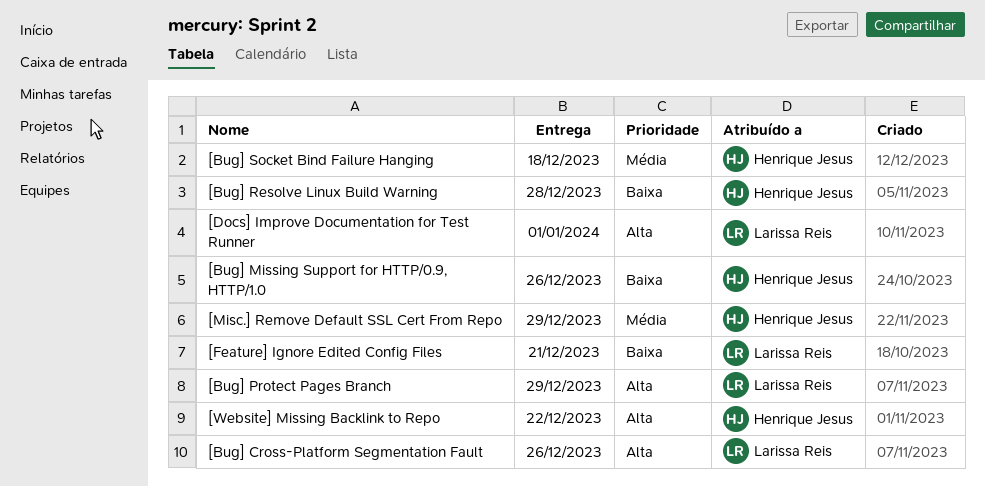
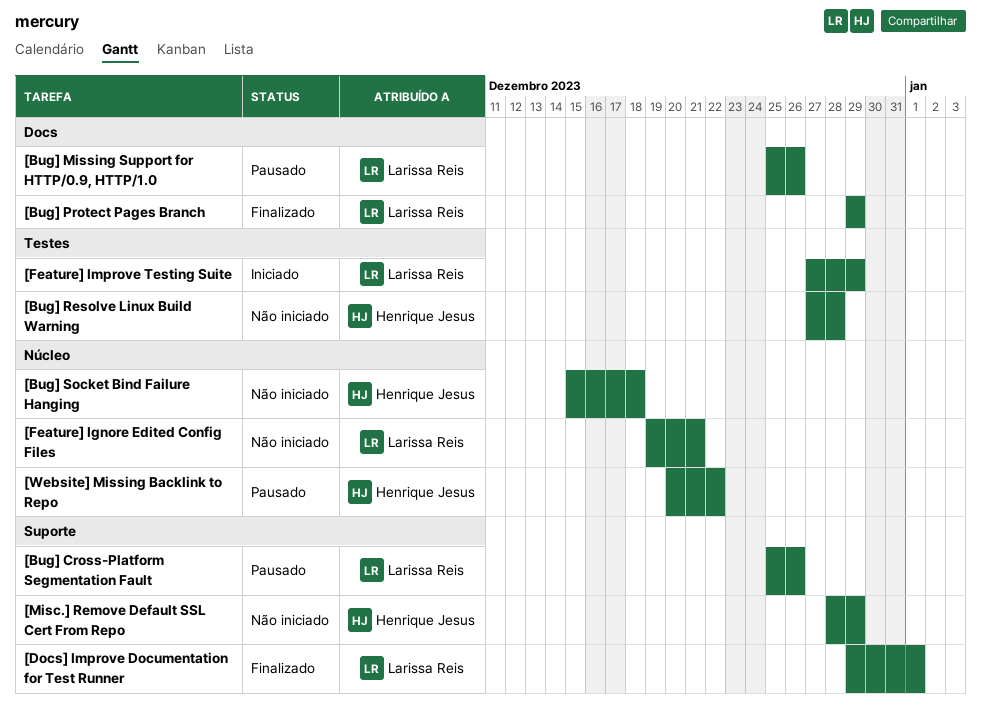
[Bug] Missing Support for HTTP/0.9, HTTP/1.0, owner: Henrique Jesus -> Larissa Reis
[Feature] Improve Testing Suite: none -> present

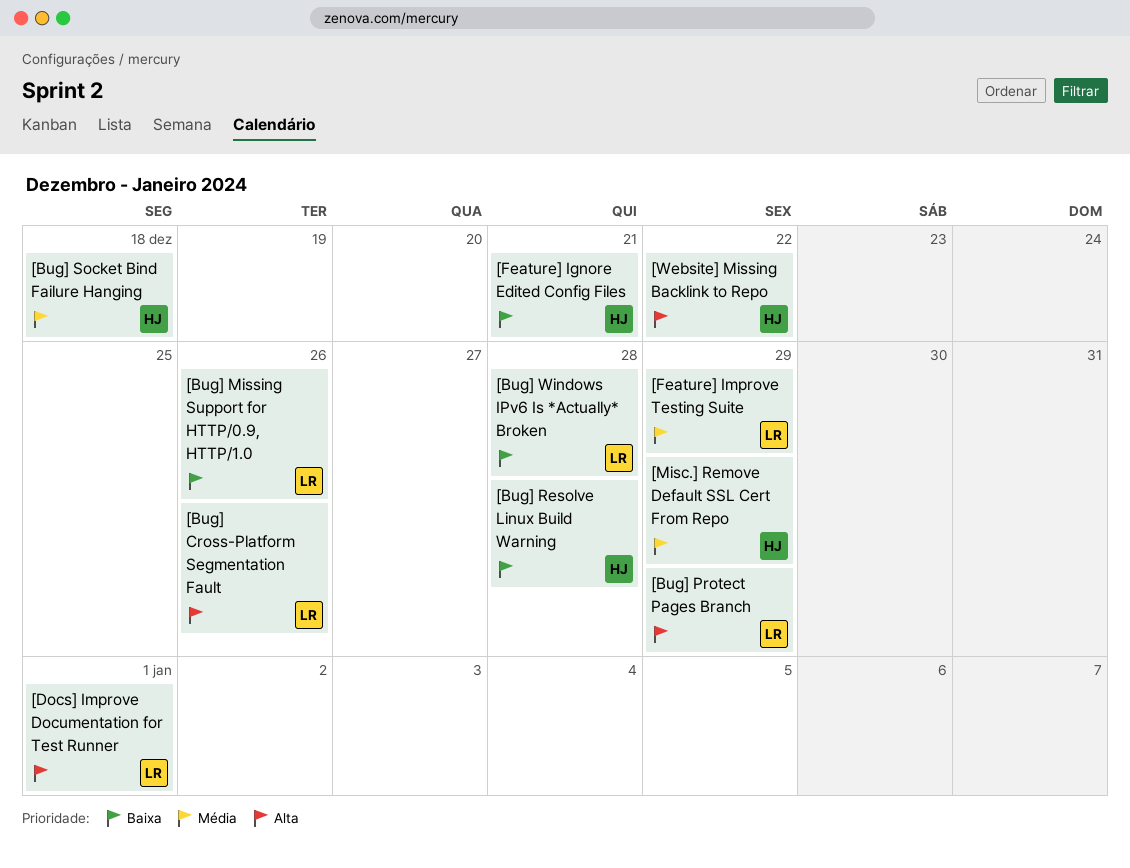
[Bug] Windows IPv6 Is *Actually* Broken: none -> present
[Feature] Ignore Edited Config Files, owner: Larissa Reis -> Henrique Jesus

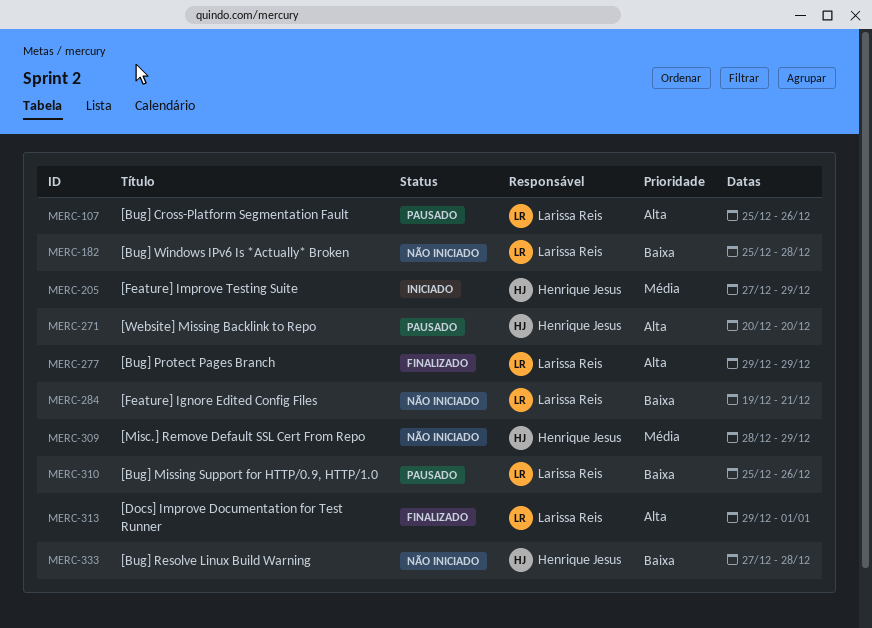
[Bug] Socket Bind Failure Hanging: present -> none
[Feature] Ignore Edited Config Files, owner: Henrique Jesus -> Larissa Reis
[Feature] Improve Testing Suite, owner: Larissa Reis -> Henrique Jesus
[Website] Missing Backlink to Repo, due: Dec 22 -> Dec 20

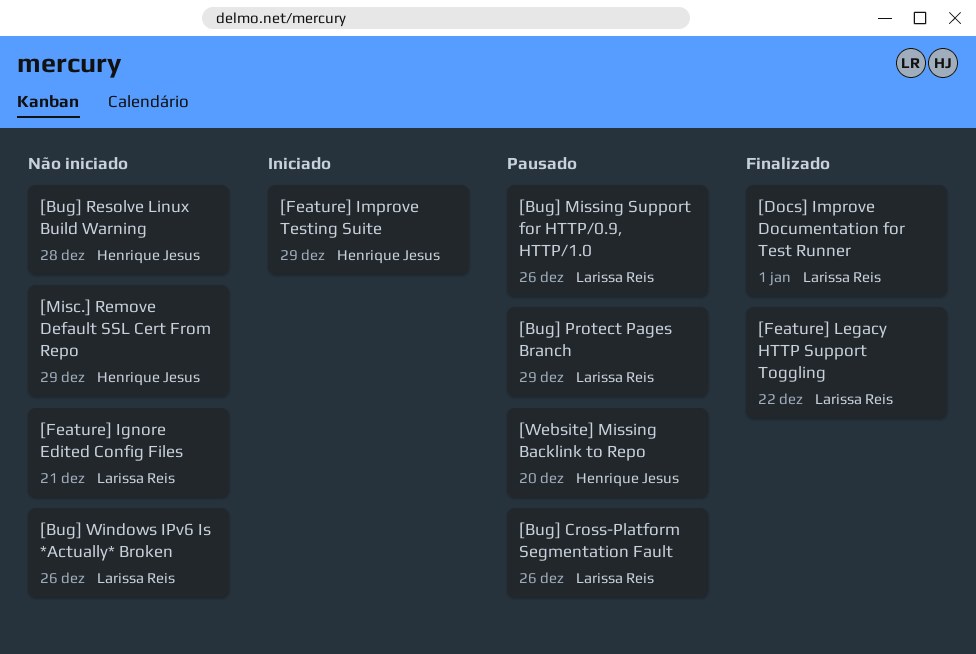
[Bug] Protect Pages Branch, status: Finalizado -> Pausado
[Bug] Windows IPv6 Is *Actually* Broken, due: Dec 28 -> Dec 26
[Feature] Legacy HTTP Support Toggling: none -> present

